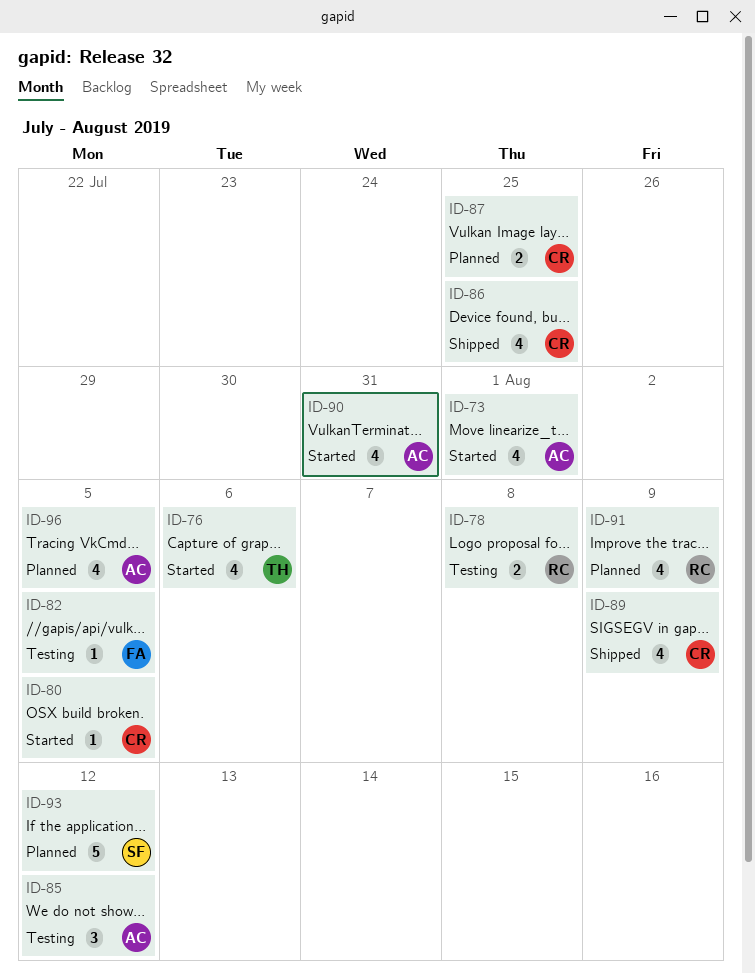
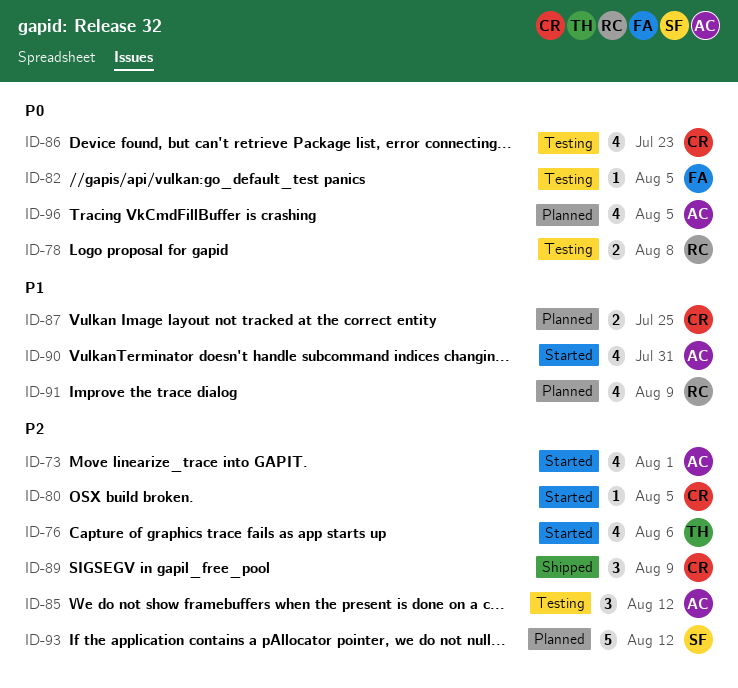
ID-86, status: Shipped -> Testing
ID-86, due: Jul 25 -> Jul 23
ID-89, estimate: 4 -> 3

